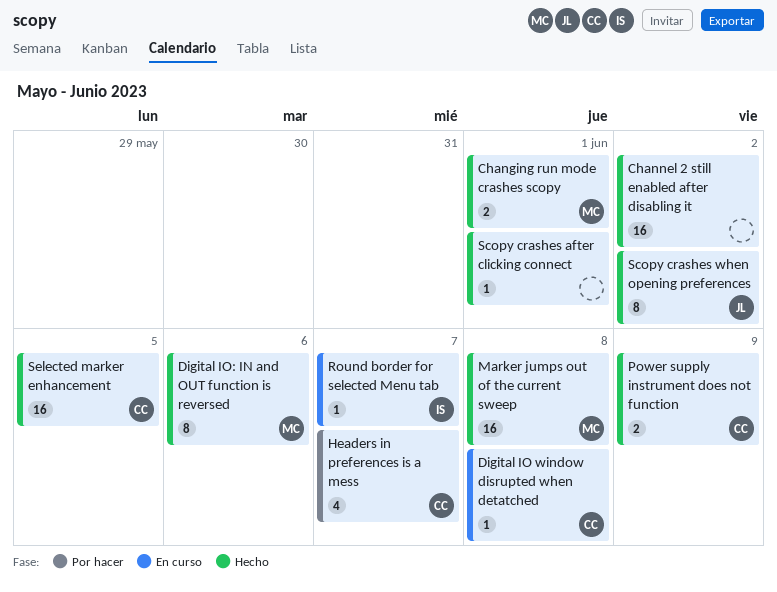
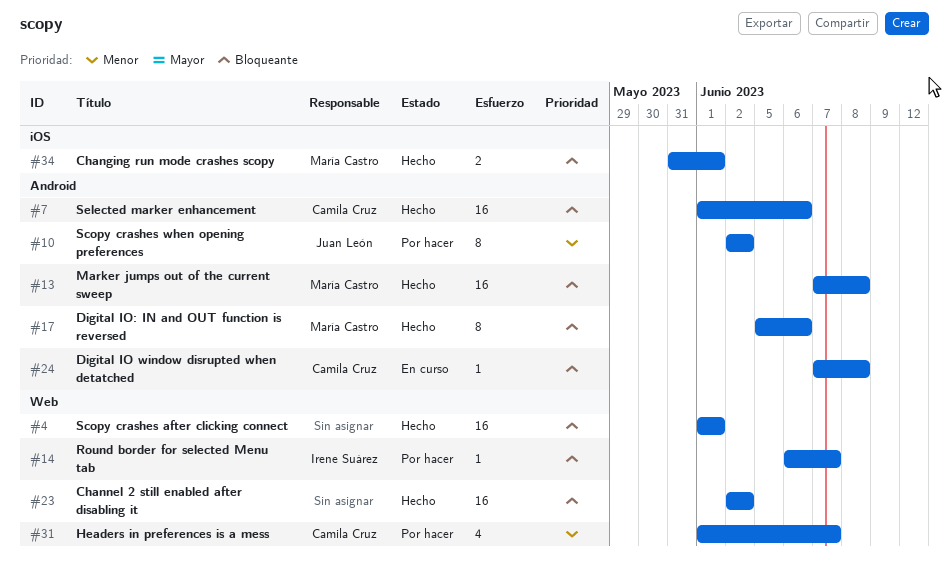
Power supply instrument does not function: present -> none
Round border for selected Menu tab, status: En curso -> Por hacer
Scopy crashes after clicking connect, estimate: 1 -> 16
Scopy crashes when opening preferences, status: Hecho -> Por hacer
Selected marker enhancement, due: Jun 5 -> Jun 6

